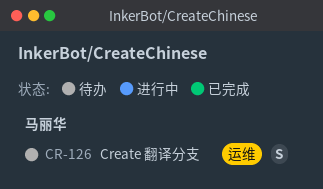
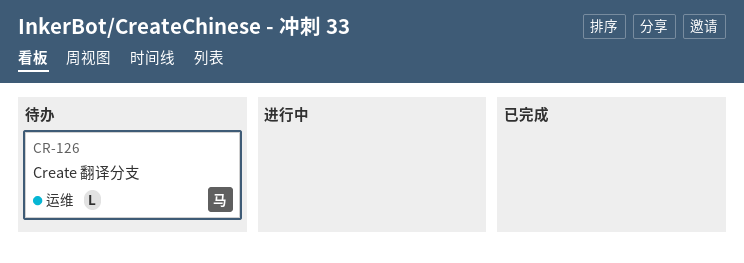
CR-126, estimate: S -> L

